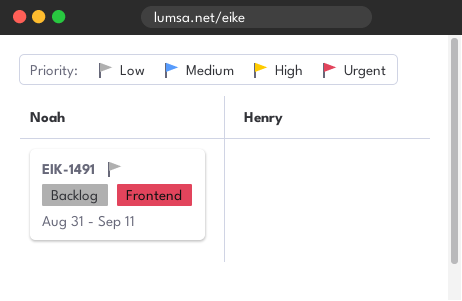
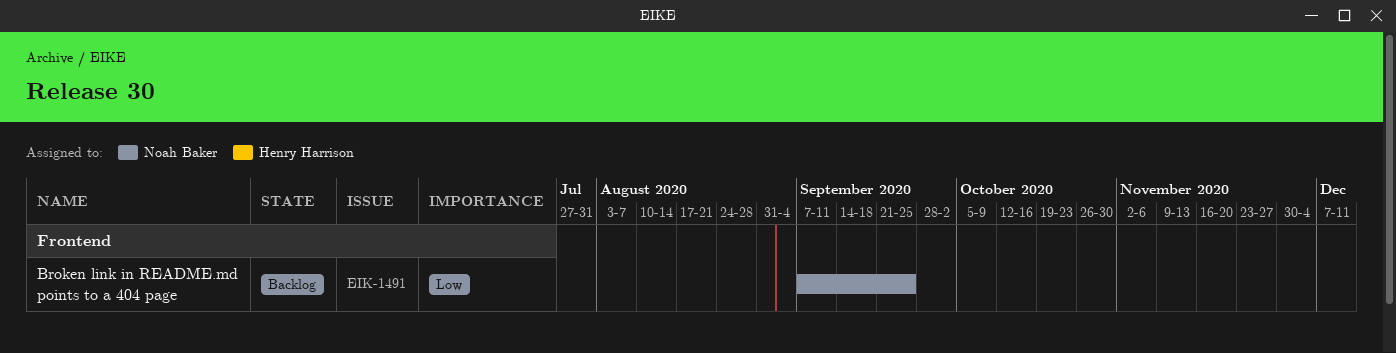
EIK-1491, start: Aug 31 -> Sep 7
EIK-1491, due: Sep 11 -> Sep 25

